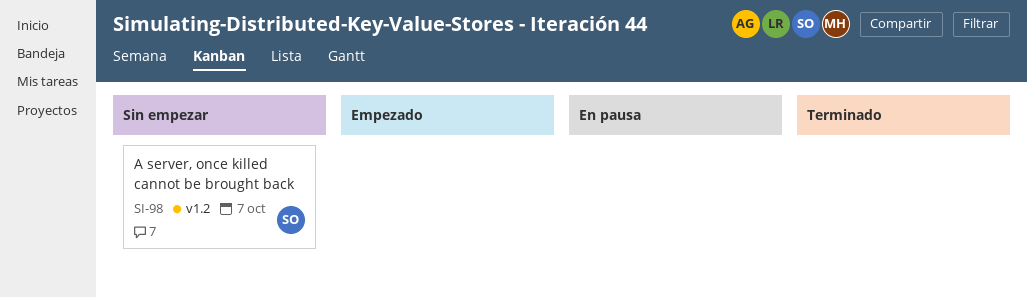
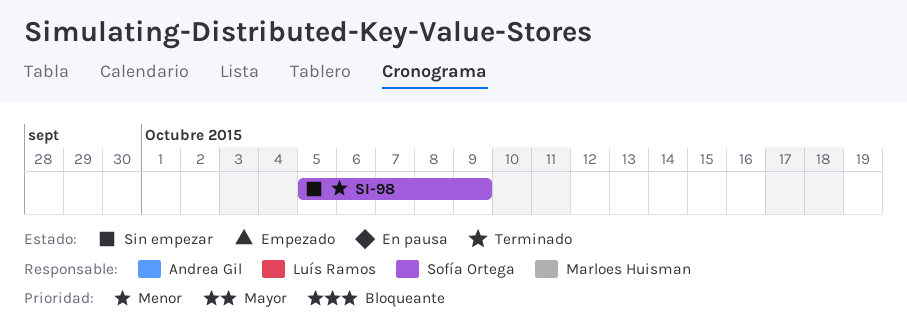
SI-98, due: Oct 7 -> Oct 9

